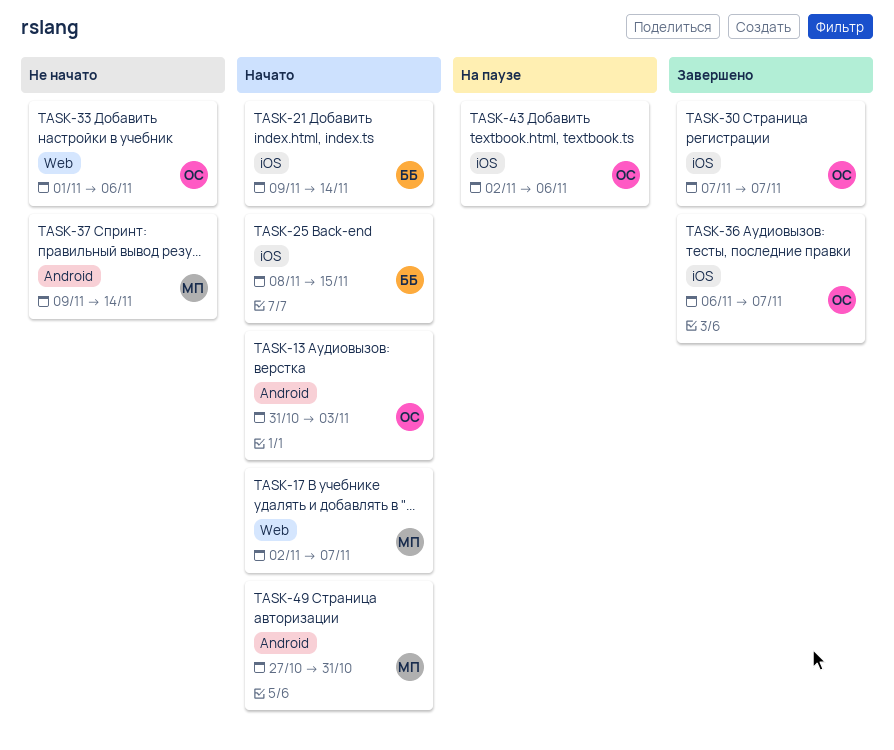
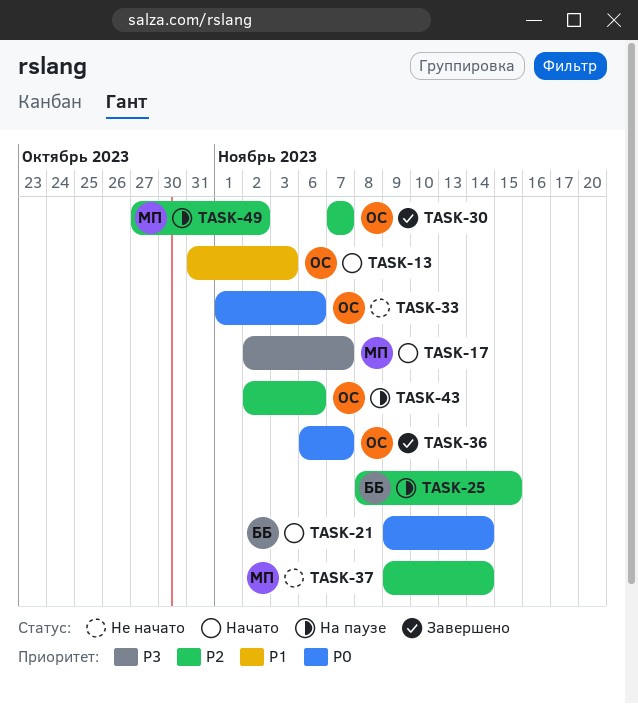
TASK-25, status: Начато -> На паузе
TASK-49, status: Начато -> На паузе
TASK-49, due: Oct 31 -> Nov 2

